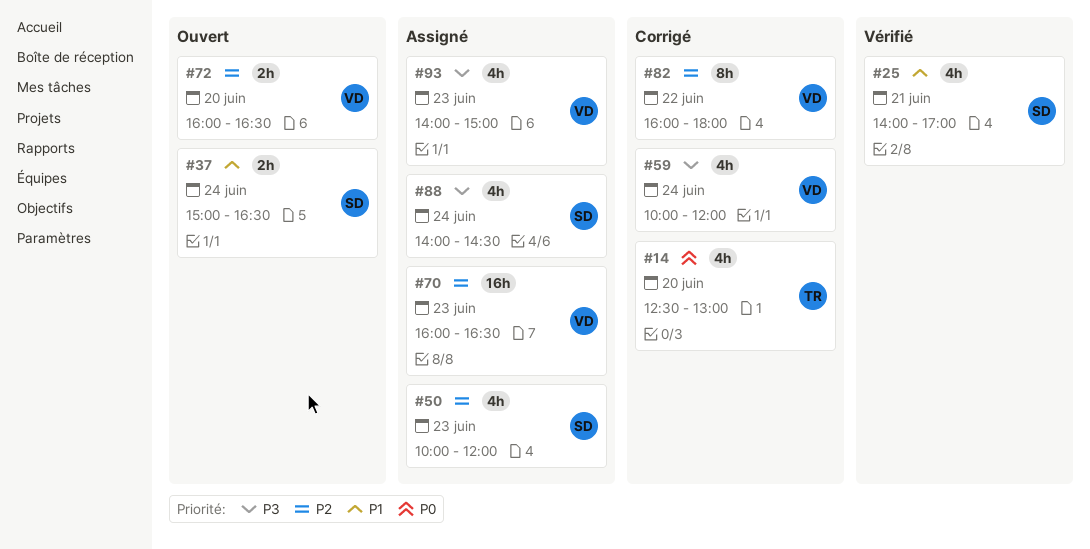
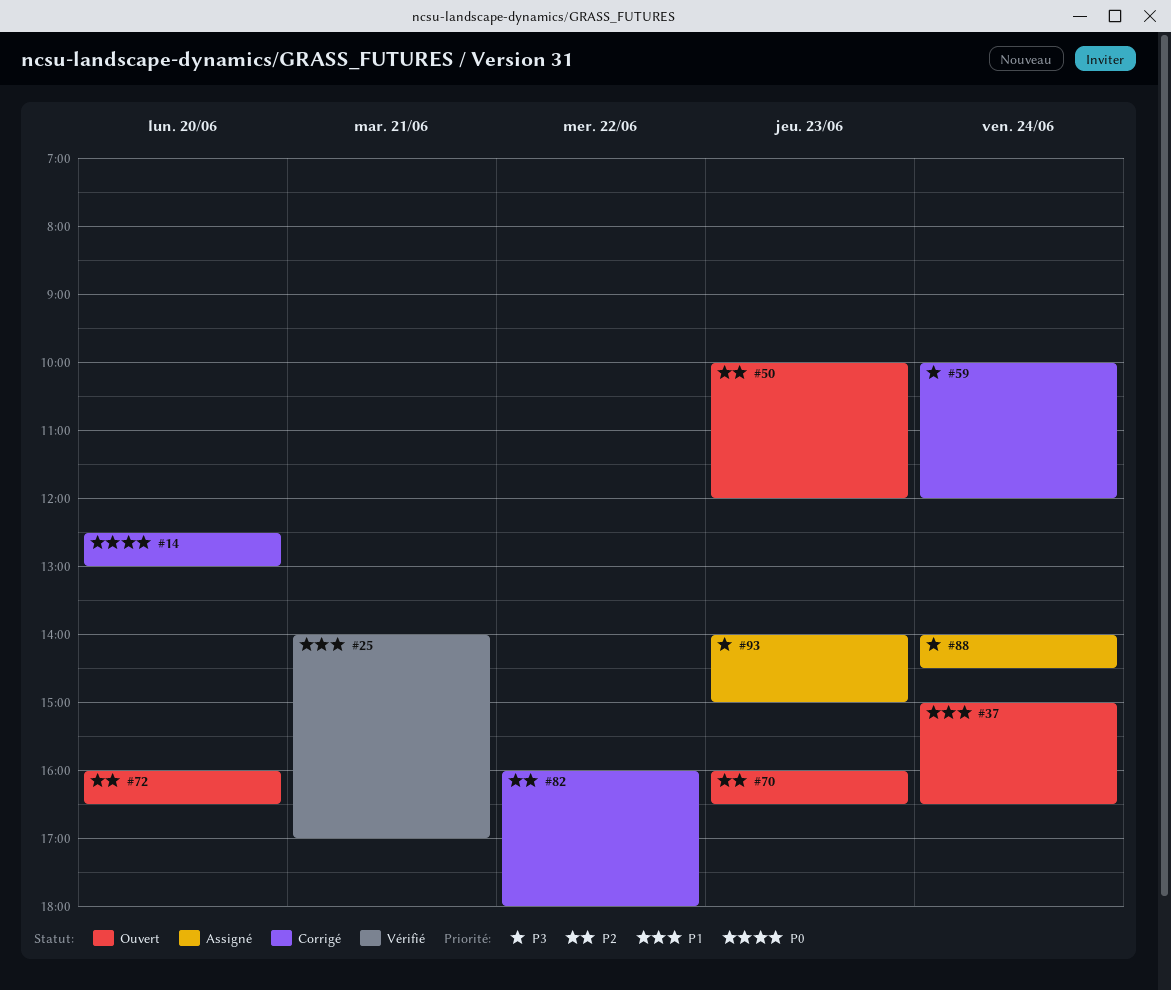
#50, status: Assigné -> Ouvert
#70, status: Assigné -> Ouvert

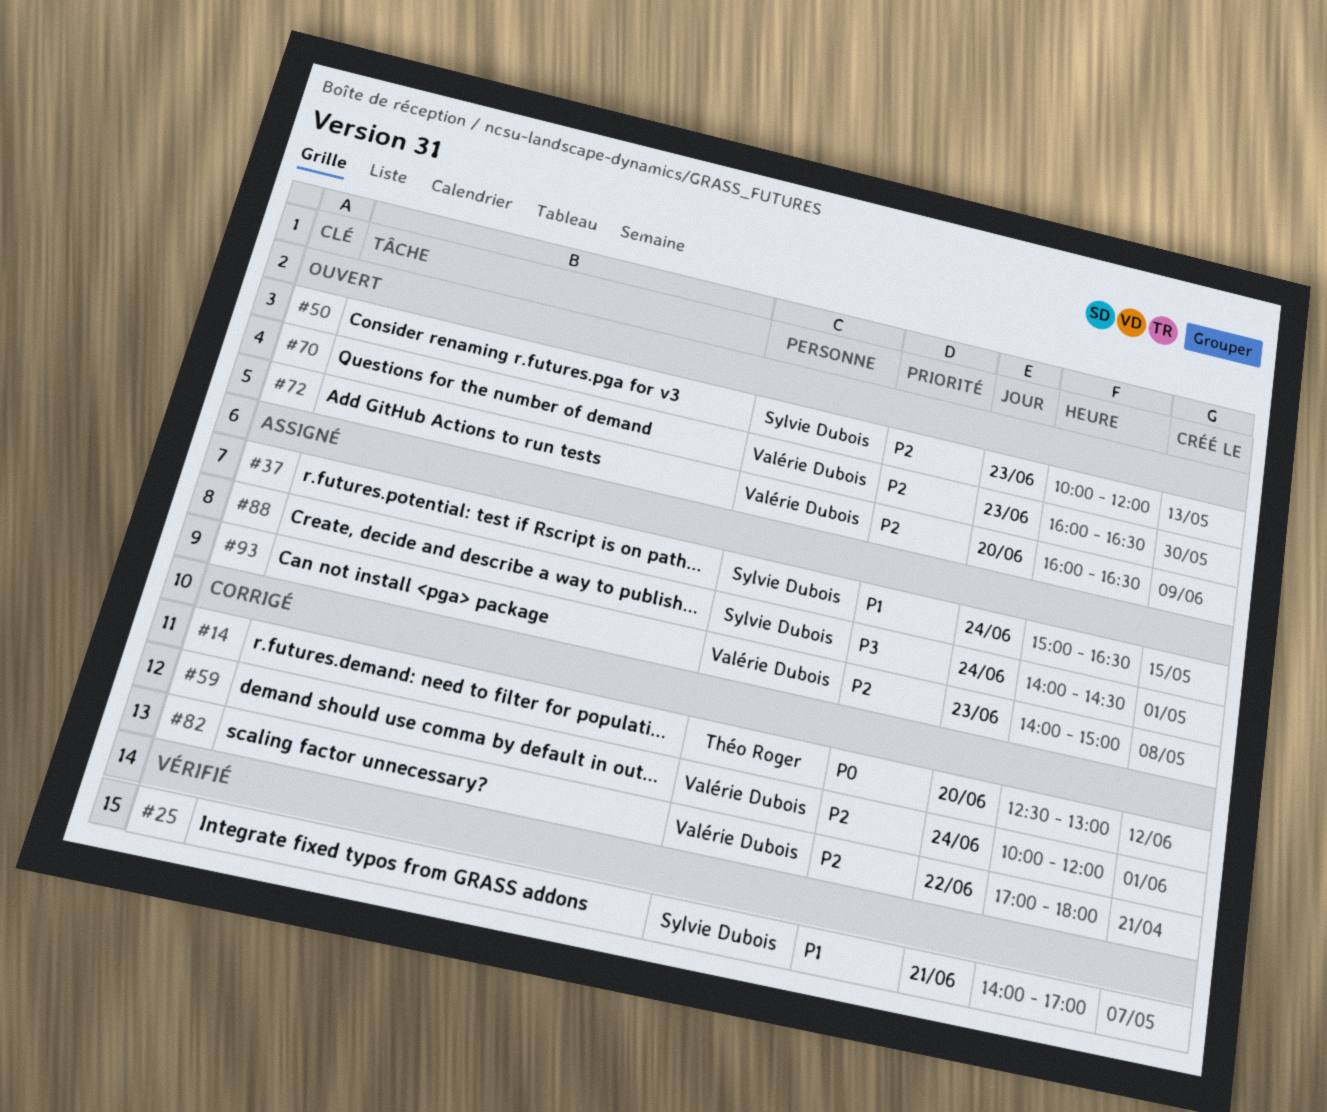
#37, status: Ouvert -> Assigné
#59, priority: P3 -> P2
#82, begins: 16:00 -> 17:00
#93, priority: P3 -> P2

